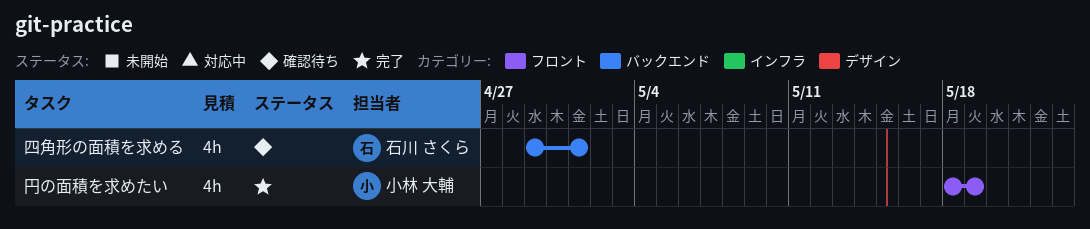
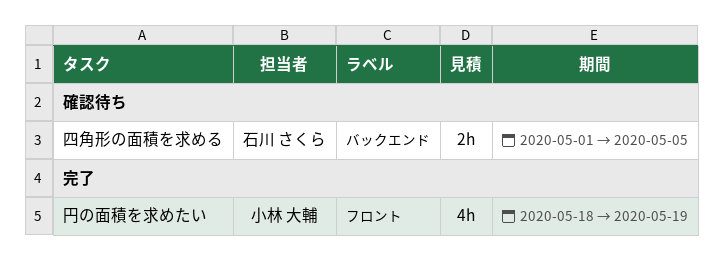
四角形の面積を求める, estimate: 4h -> 2h
四角形の面積を求める, start: Apr 29 -> May 1
四角形の面積を求める, due: May 1 -> May 5

